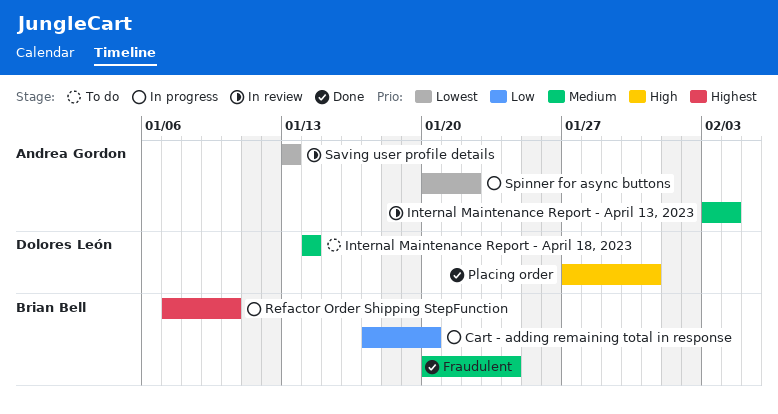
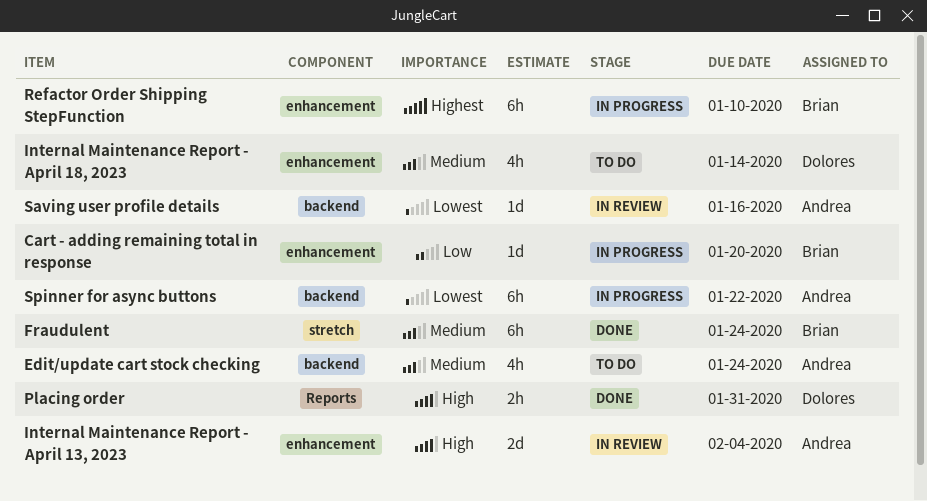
Edit/update cart stock checking: none -> present
Internal Maintenance Report - April 13, 2023, priority: Medium -> High
Saving user profile details, due: Jan 13 -> Jan 16

